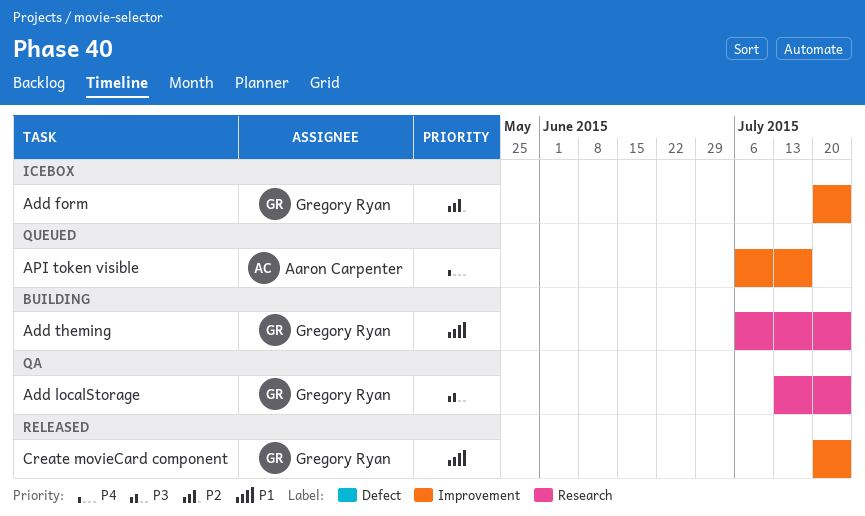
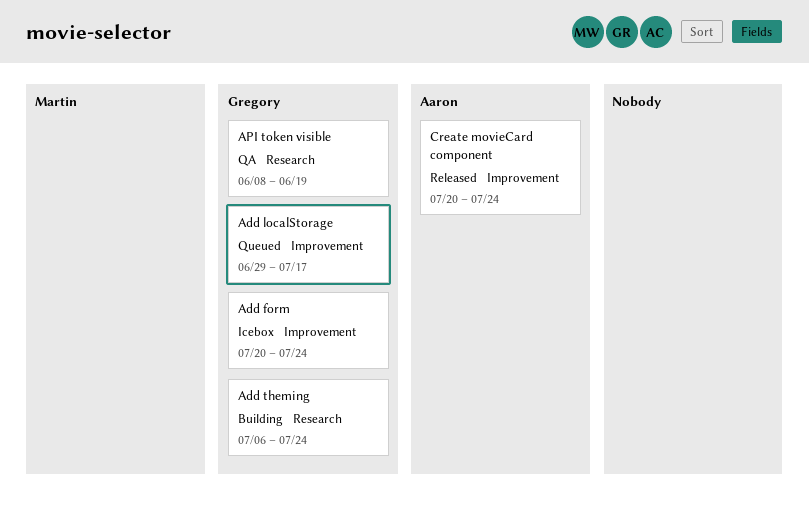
Add localStorage, status: QA -> Queued
Add localStorage, label: Research -> Improvement
Add localStorage, start: Jul 13 -> Jun 29
Add localStorage, due: Jul 24 -> Jul 17
API token visible, status: Queued -> QA
API token visible, owner: Aaron Carpenter -> Gregory Ryan
API token visible, label: Improvement -> Research
API token visible, start: Jul 6 -> Jun 8
API token visible, due: Jul 17 -> Jun 19
Create movieCard component, owner: Gregory Ryan -> Aaron Carpenter

